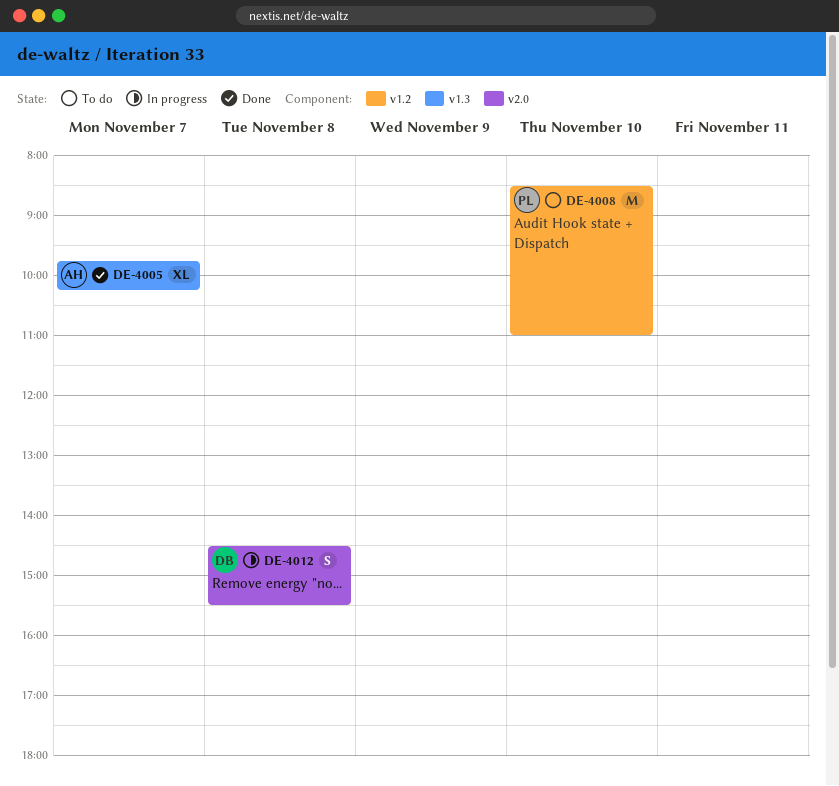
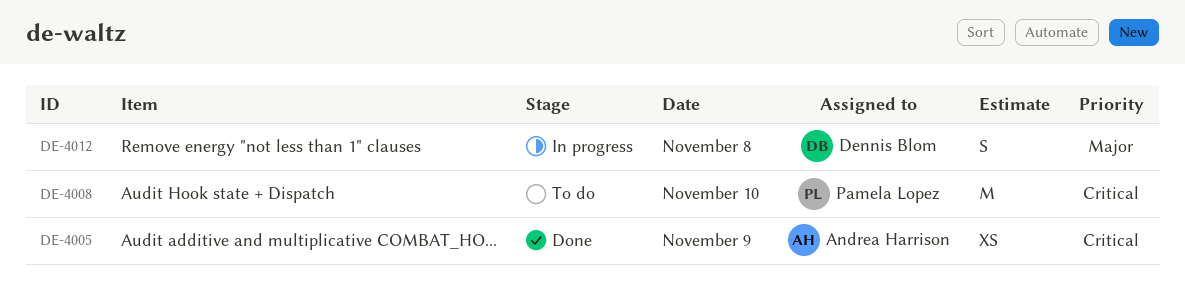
DE-4005, estimate: XL -> XS
DE-4005, day: Nov 7 -> Nov 9

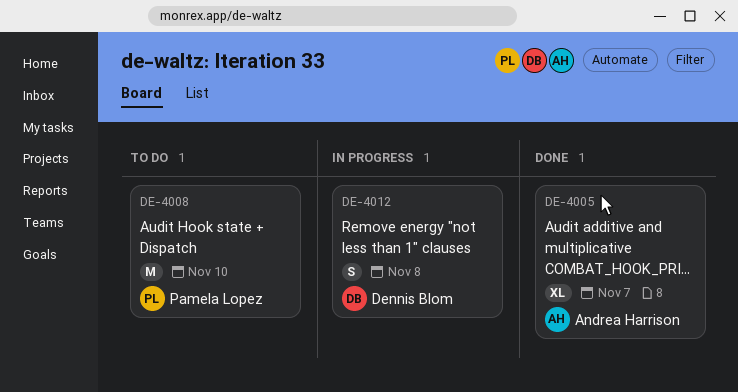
DE-4005, estimate: XS -> XL
DE-4005, day: Nov 9 -> Nov 7

